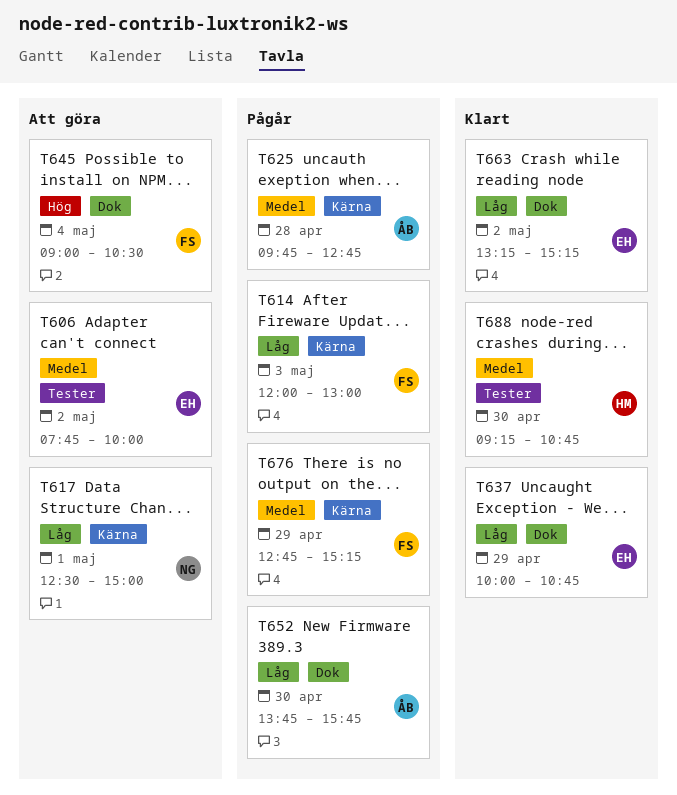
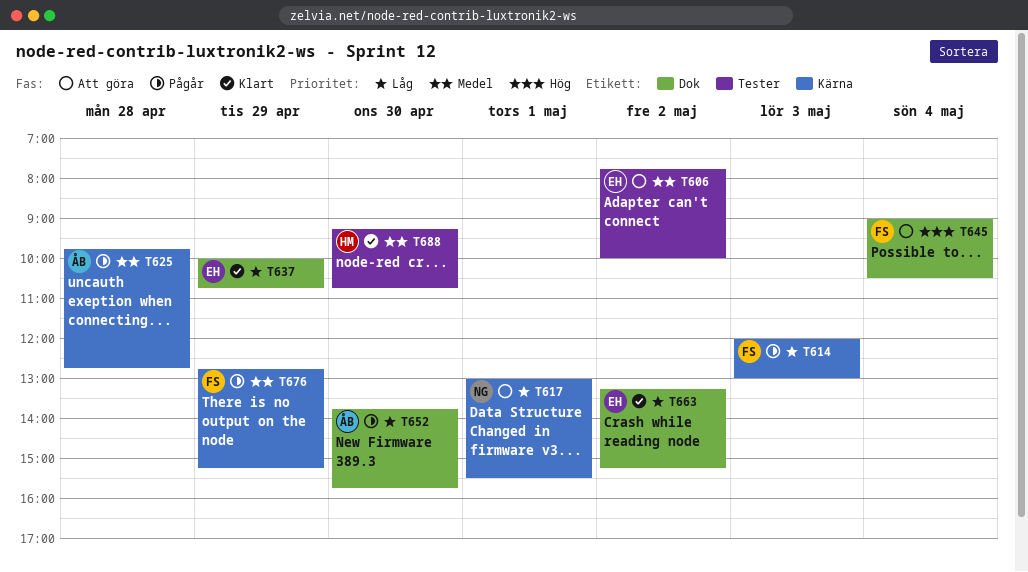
T617, begins: 12:30 -> 13:00
T617, ends: 15:00 -> 15:30

